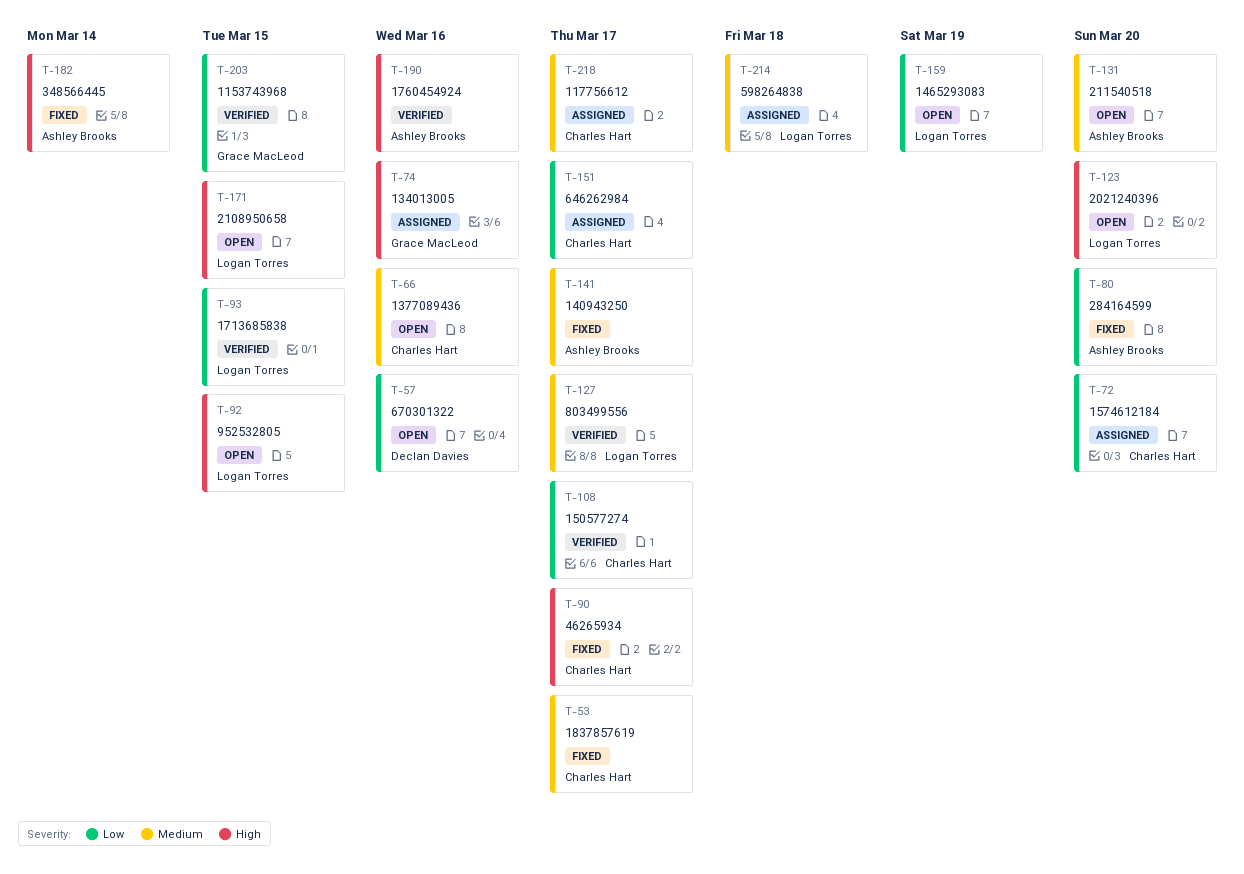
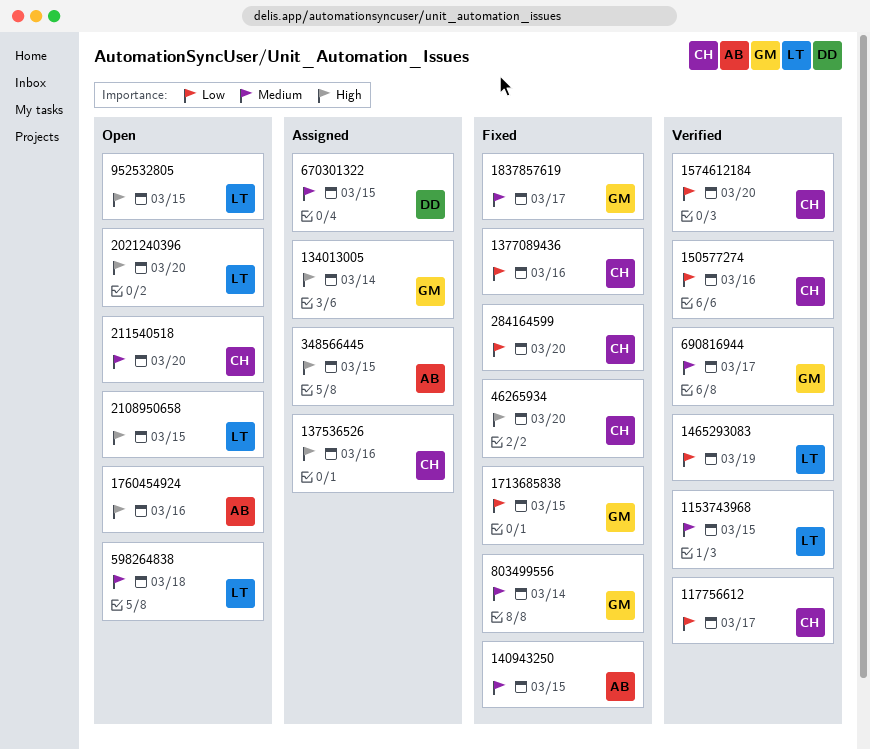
1153743968, owner: Grace MacLeod -> Logan Torres
1153743968, priority: Low -> Medium
117756612, status: Assigned -> Verified
117756612, priority: Medium -> Low
134013005, due: Mar 16 -> Mar 14
137536526: none -> present
1377089436, status: Open -> Fixed
1377089436, priority: Medium -> Low
140943250, due: Mar 17 -> Mar 15
1465293083, status: Open -> Verified
150577274, due: Mar 17 -> Mar 16
1574612184, status: Assigned -> Verified
1713685838, status: Verified -> Fixed
1713685838, owner: Logan Torres -> Grace MacLeod
1760454924, status: Verified -> Open
1837857619, owner: Charles Hart -> Grace MacLeod
211540518, owner: Ashley Brooks -> Charles Hart
284164599, owner: Ashley Brooks -> Charles Hart
348566445, status: Fixed -> Assigned
348566445, due: Mar 14 -> Mar 15
46265934, due: Mar 17 -> Mar 20
598264838, status: Assigned -> Open
646262984: present -> none
670301322, status: Open -> Assigned
670301322, priority: Low -> Medium
670301322, due: Mar 16 -> Mar 15
690816944: none -> present
803499556, status: Verified -> Fixed
803499556, owner: Logan Torres -> Grace MacLeod
803499556, due: Mar 17 -> Mar 14

